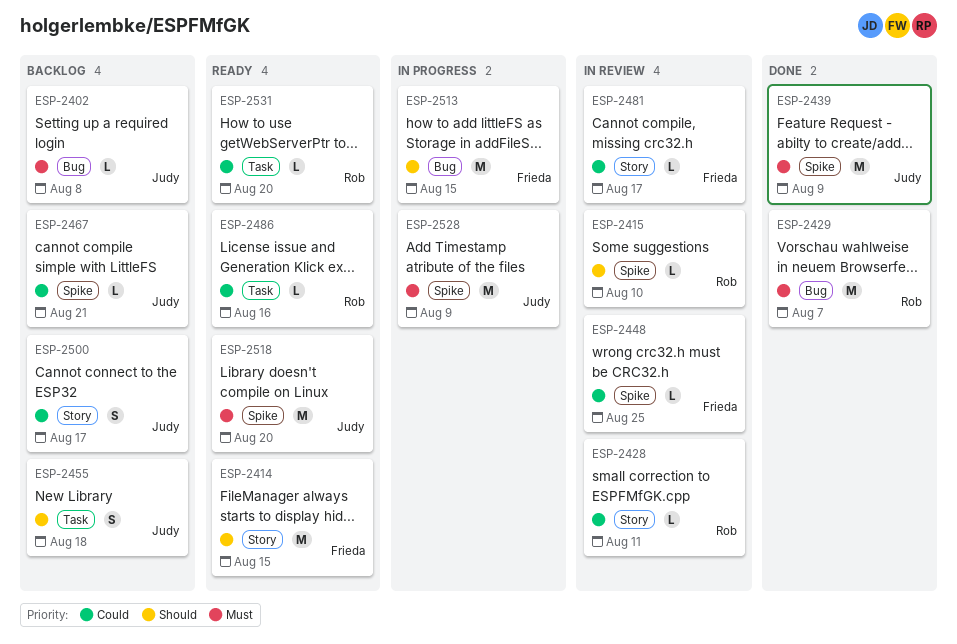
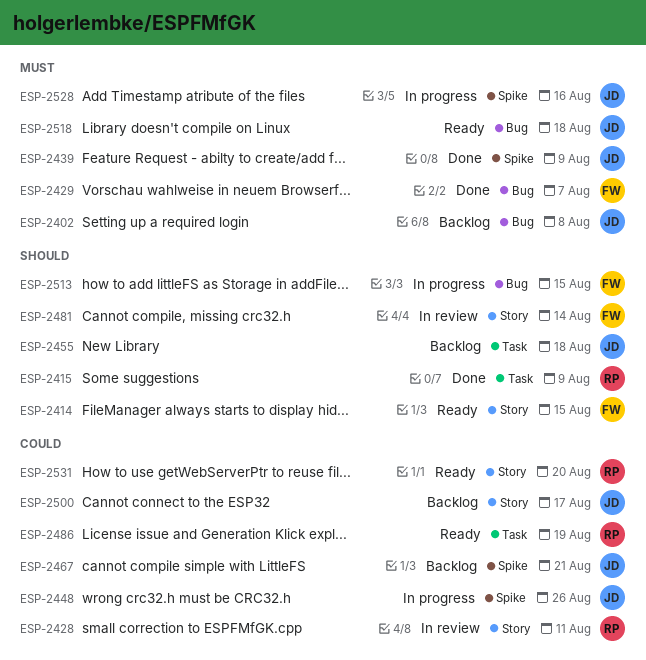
ESP-2415, status: In review -> Done
ESP-2415, label: Spike -> Task
ESP-2415, due: Aug 10 -> Aug 9
ESP-2429, owner: Rob -> Frieda
ESP-2448, status: In review -> In progress
ESP-2448, owner: Frieda -> Judy
ESP-2448, due: Aug 25 -> Aug 26
ESP-2481, priority: Could -> Should
ESP-2481, due: Aug 17 -> Aug 14
ESP-2486, due: Aug 16 -> Aug 19
ESP-2518, label: Spike -> Bug
ESP-2518, due: Aug 20 -> Aug 18
ESP-2528, due: Aug 9 -> Aug 16
ESP-2531, label: Task -> Story

